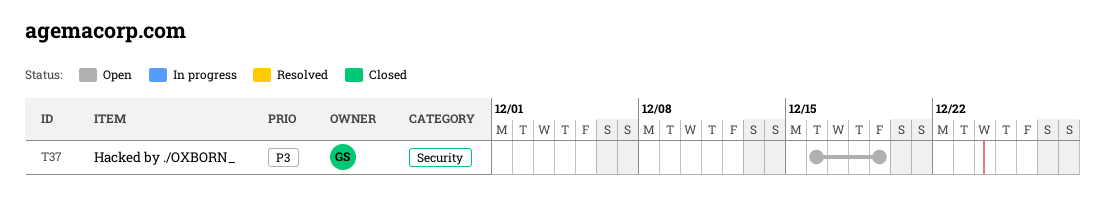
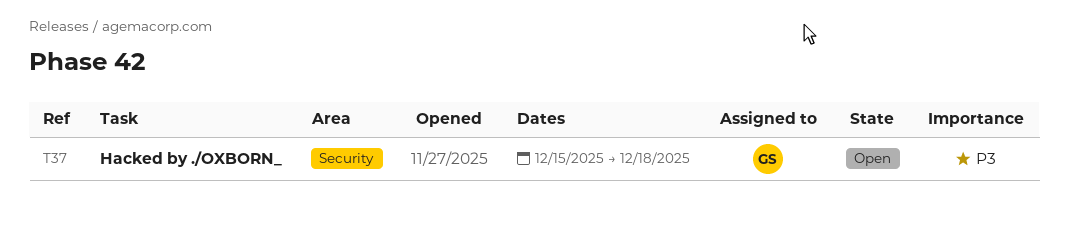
T37, start: Dec 16 -> Dec 15
T37, due: Dec 19 -> Dec 18

